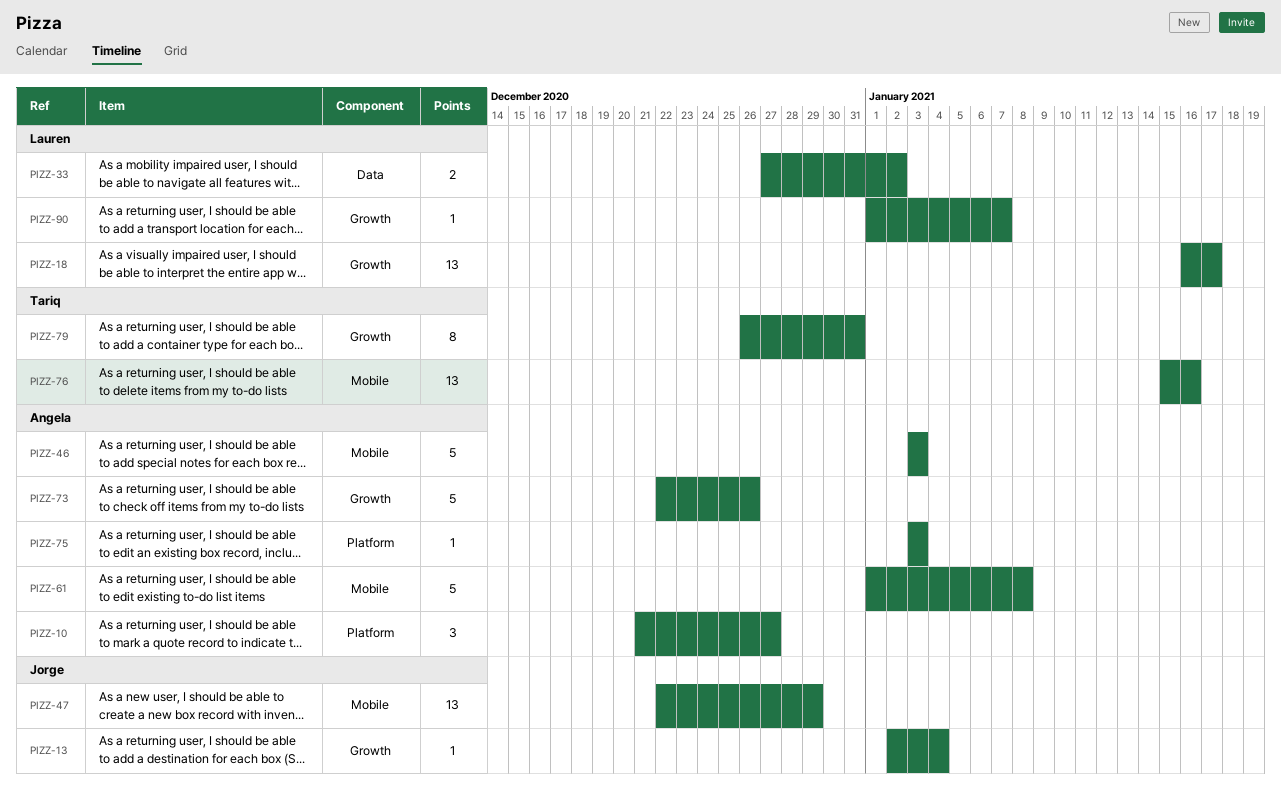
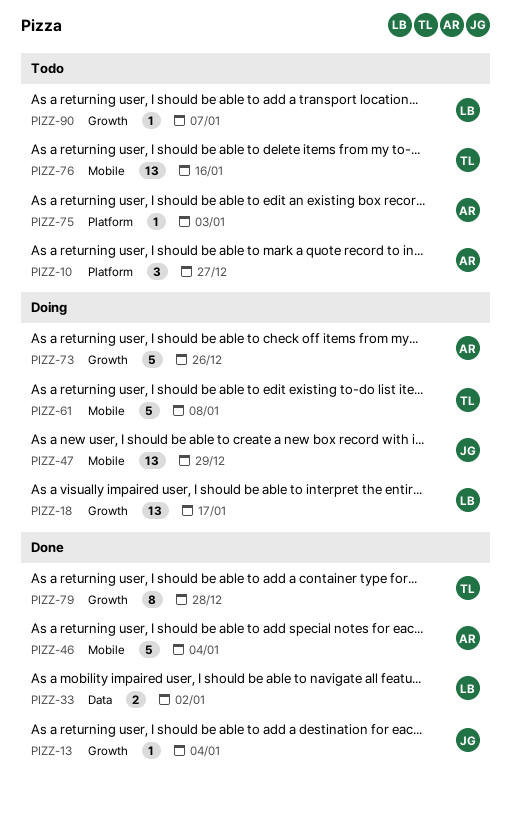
PIZZ-46, due: Jan 3 -> Jan 4
PIZZ-61, owner: Angela -> Tariq
PIZZ-79, due: Dec 31 -> Dec 28

